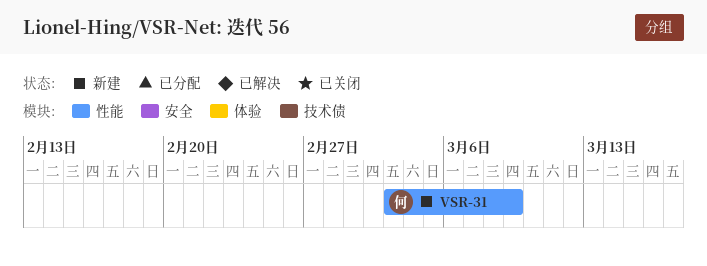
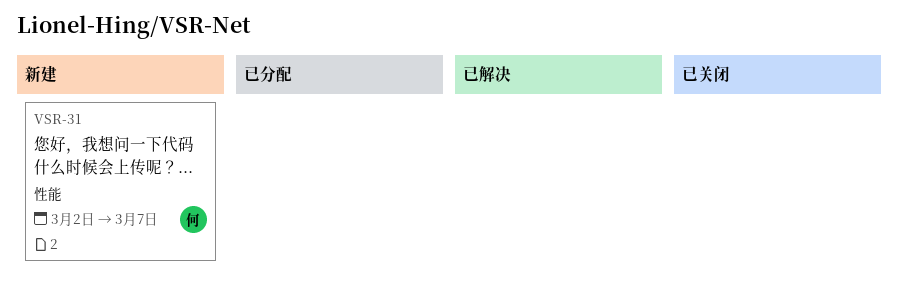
VSR-31, start: Mar 3 -> Mar 2
VSR-31, due: Mar 9 -> Mar 7

